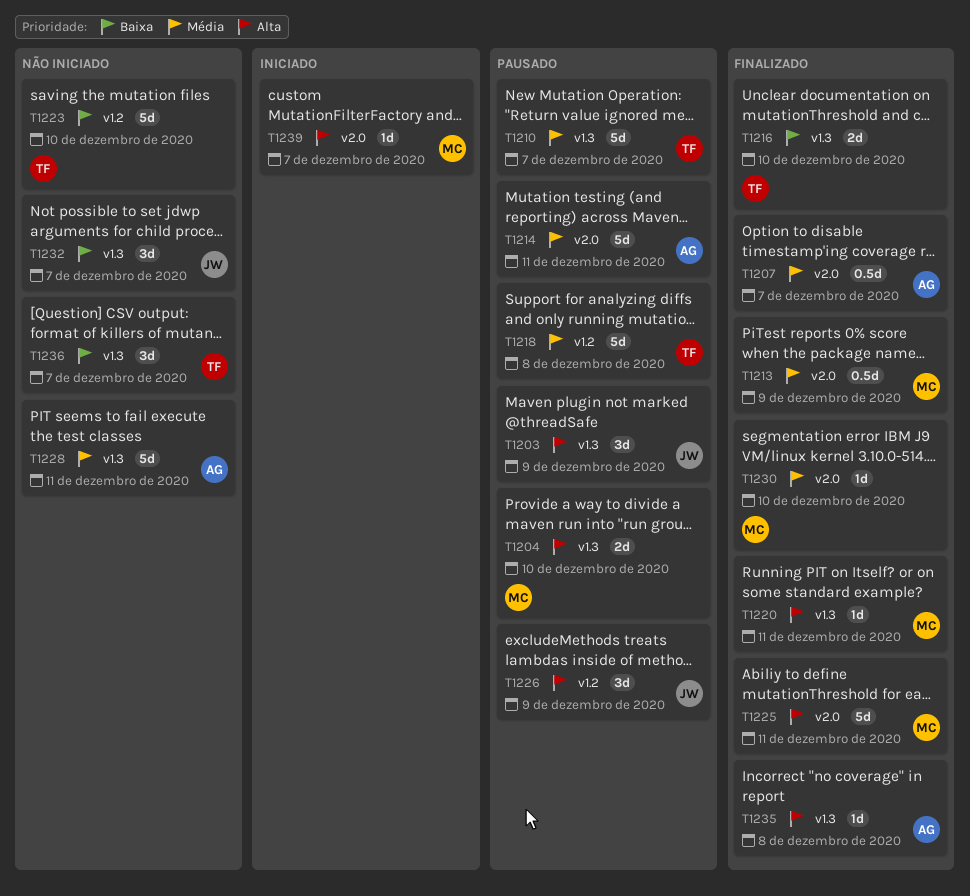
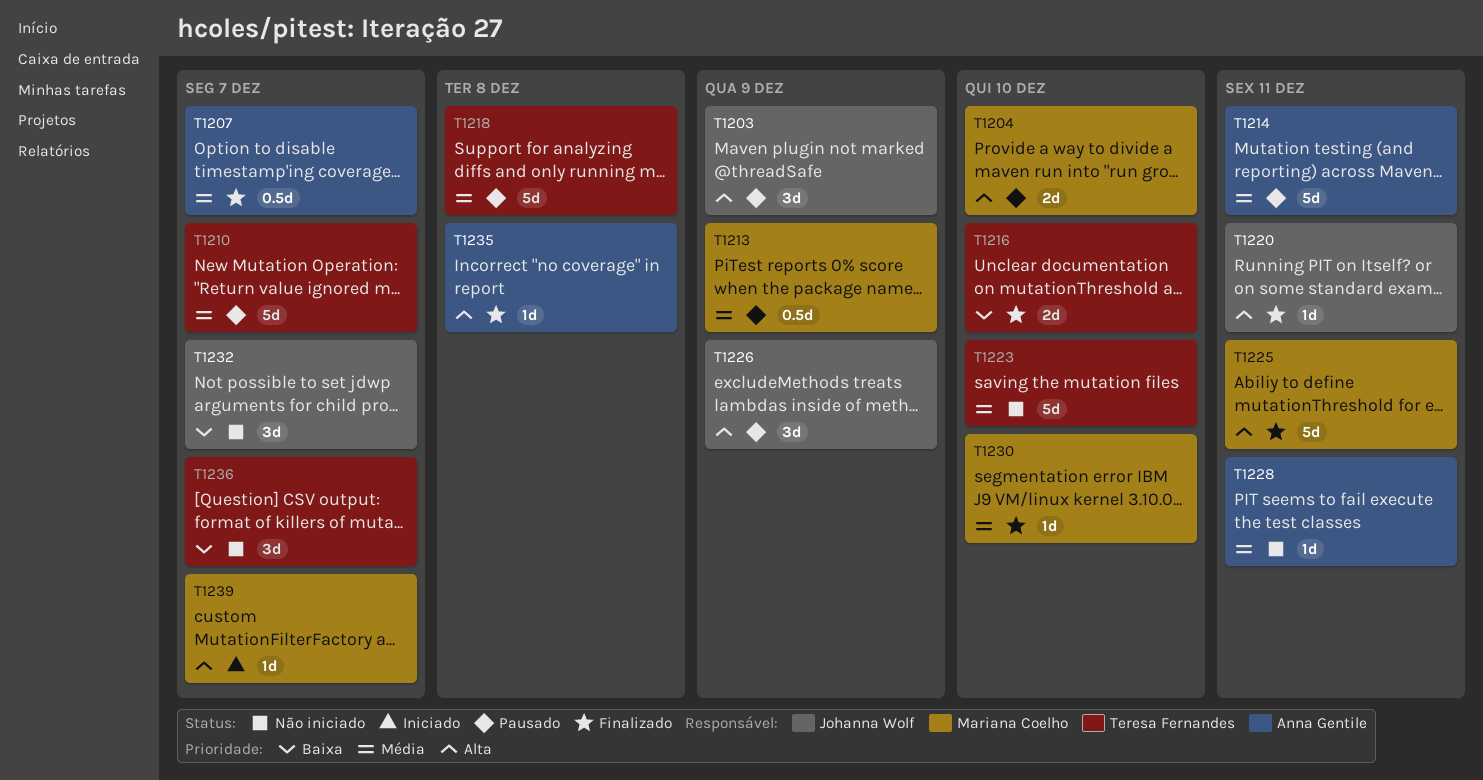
T1213, status: Finalizado -> Pausado
T1220, owner: Mariana Coelho -> Johanna Wolf
T1223, priority: Baixa -> Média
T1228, estimate: 5d -> 1d

